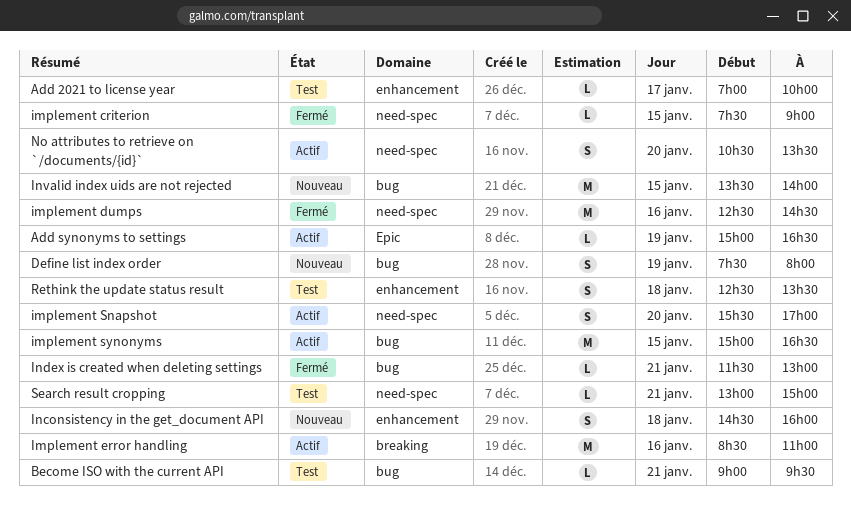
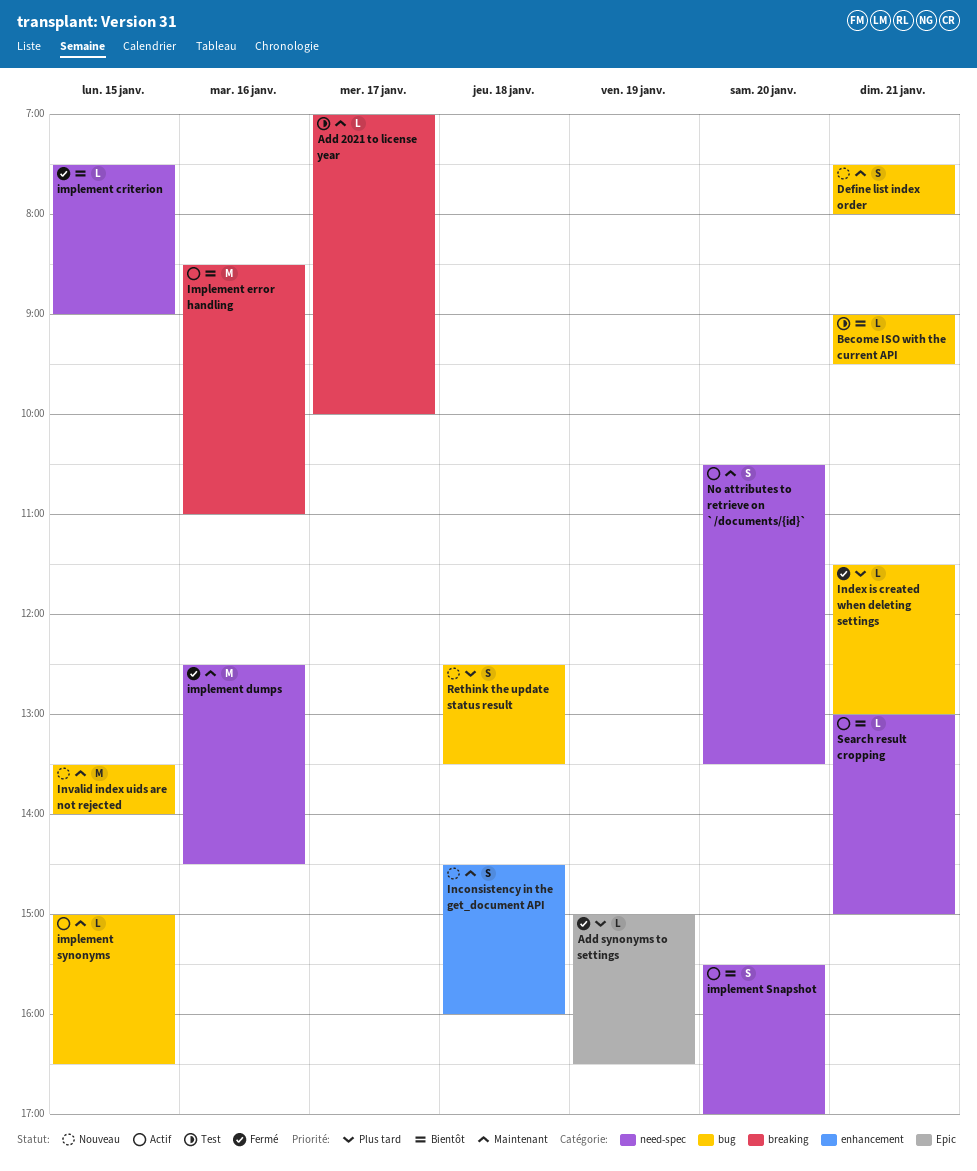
Add 2021 to license year, label: enhancement -> breaking
Add synonyms to settings, status: Actif -> Fermé
Define list index order, day: Jan 19 -> Jan 21
implement synonyms, estimate: M -> L
Rethink the update status result, status: Test -> Nouveau
Rethink the update status result, label: enhancement -> bug
Search result cropping, status: Test -> Actif

